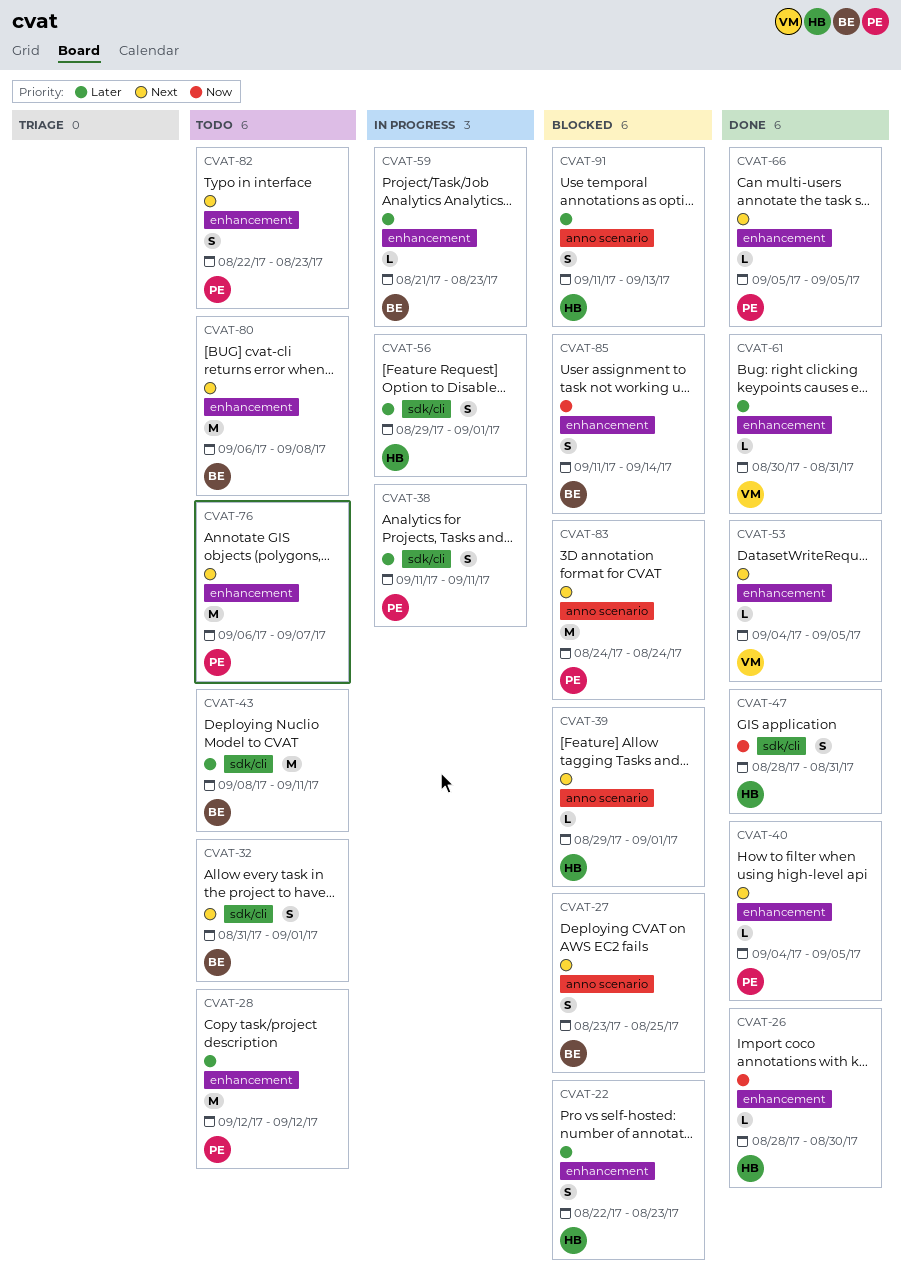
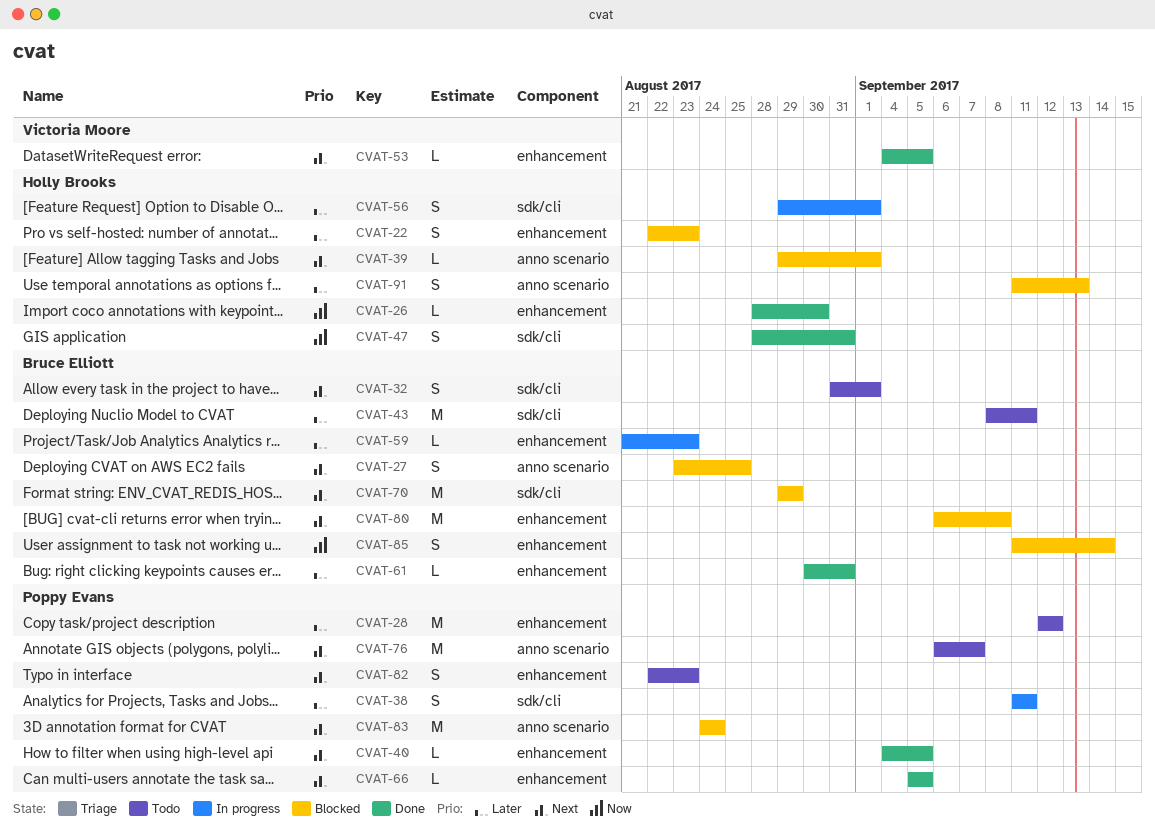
CVAT-61, owner: Victoria Moore -> Bruce Elliott
CVAT-70: none -> present
CVAT-76, label: enhancement -> anno scenario
CVAT-80, status: Todo -> Blocked

